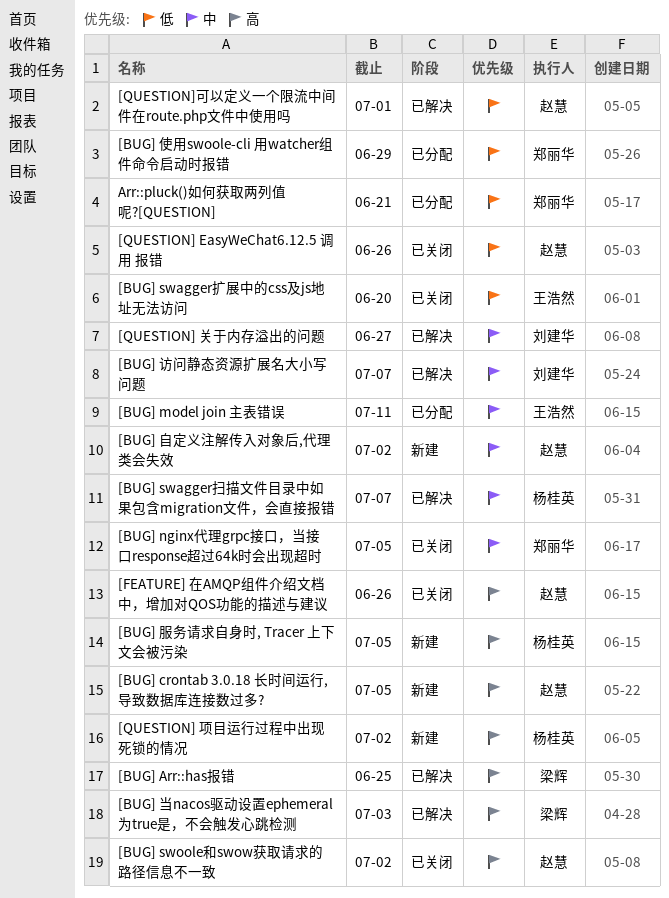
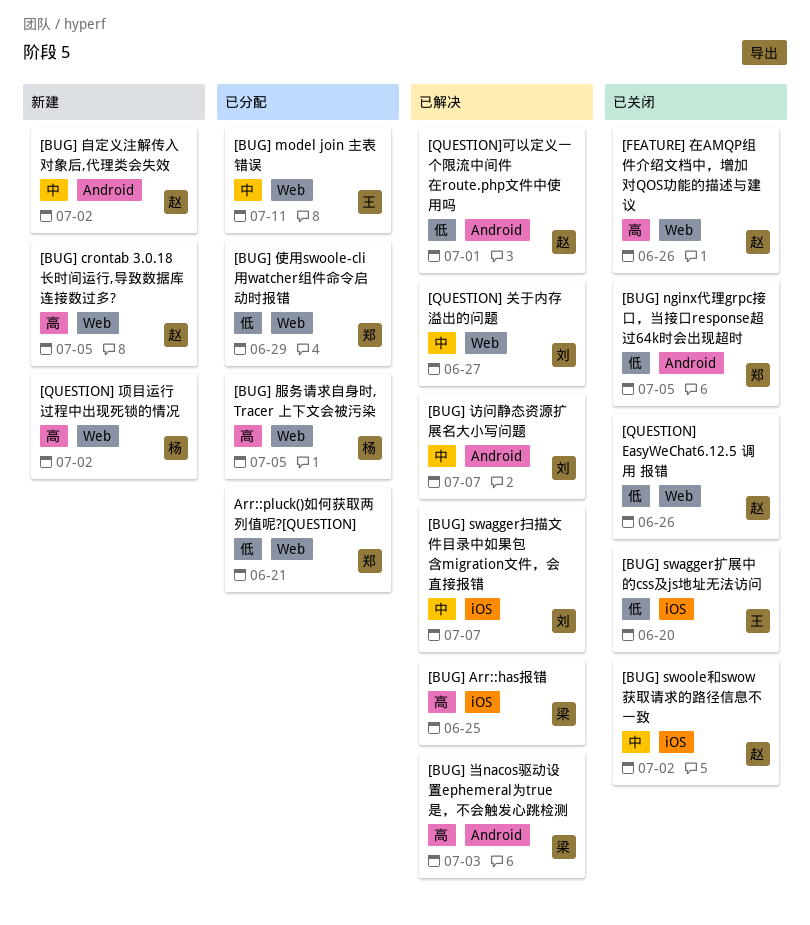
[BUG] nginx代理grpc接口，当接口response超过64k时会出现超时, priority: 中 -> 低
[BUG] swagger扫描文件目录中如果包含migration文件，会直接报错, owner: 杨桂英 -> 刘建华
[BUG] swoole和swow获取请求的路径信息不一致, priority: 高 -> 中
[BUG] 服务请求自身时, Tracer 上下文会被污染, status: 新建 -> 已分配

